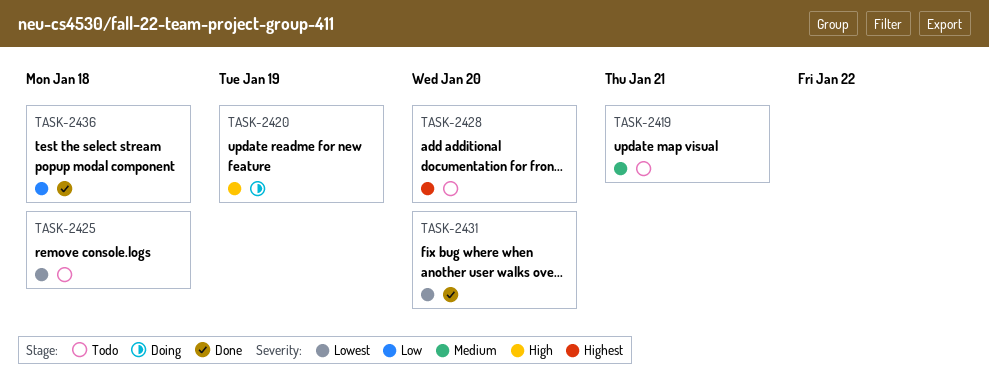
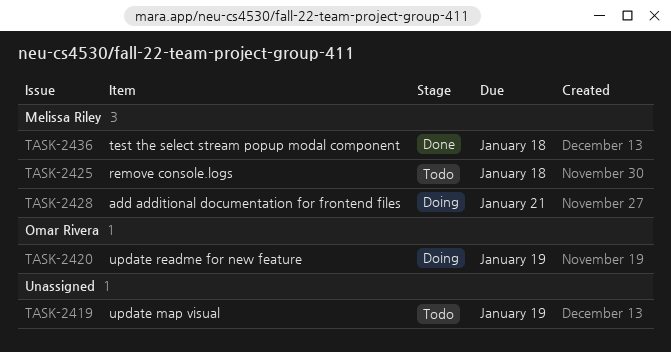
TASK-2419, due: Jan 21 -> Jan 19
TASK-2428, status: Todo -> Doing
TASK-2428, due: Jan 20 -> Jan 21
TASK-2431: present -> none

